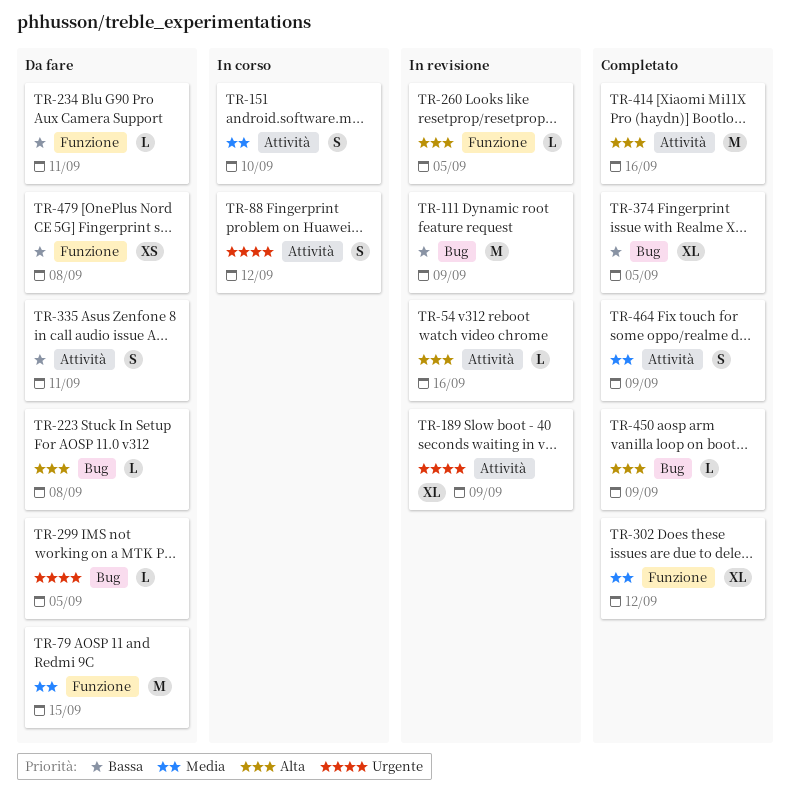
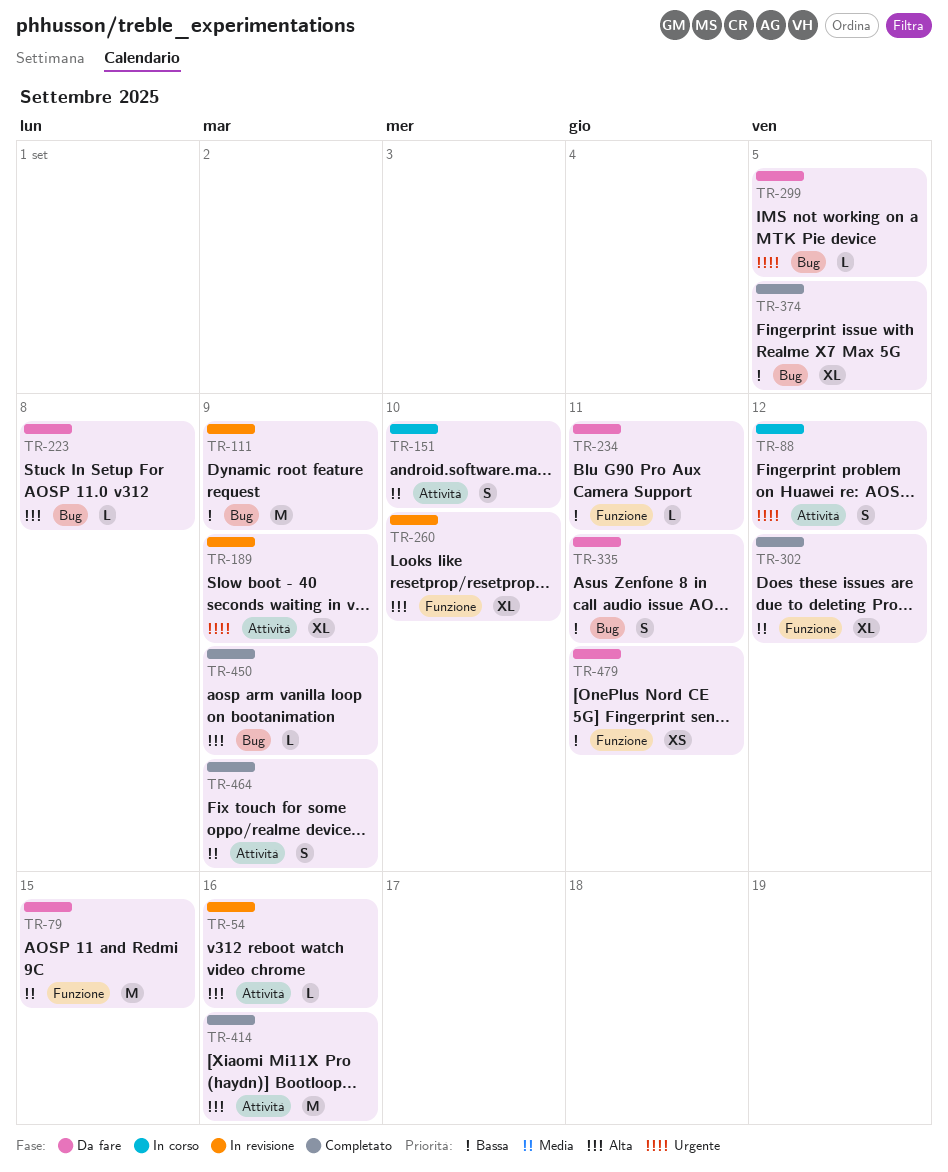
TR-260, estimate: L -> XL
TR-260, due: Sep 5 -> Sep 10
TR-335, label: Attività -> Bug
TR-479, due: Sep 8 -> Sep 11

